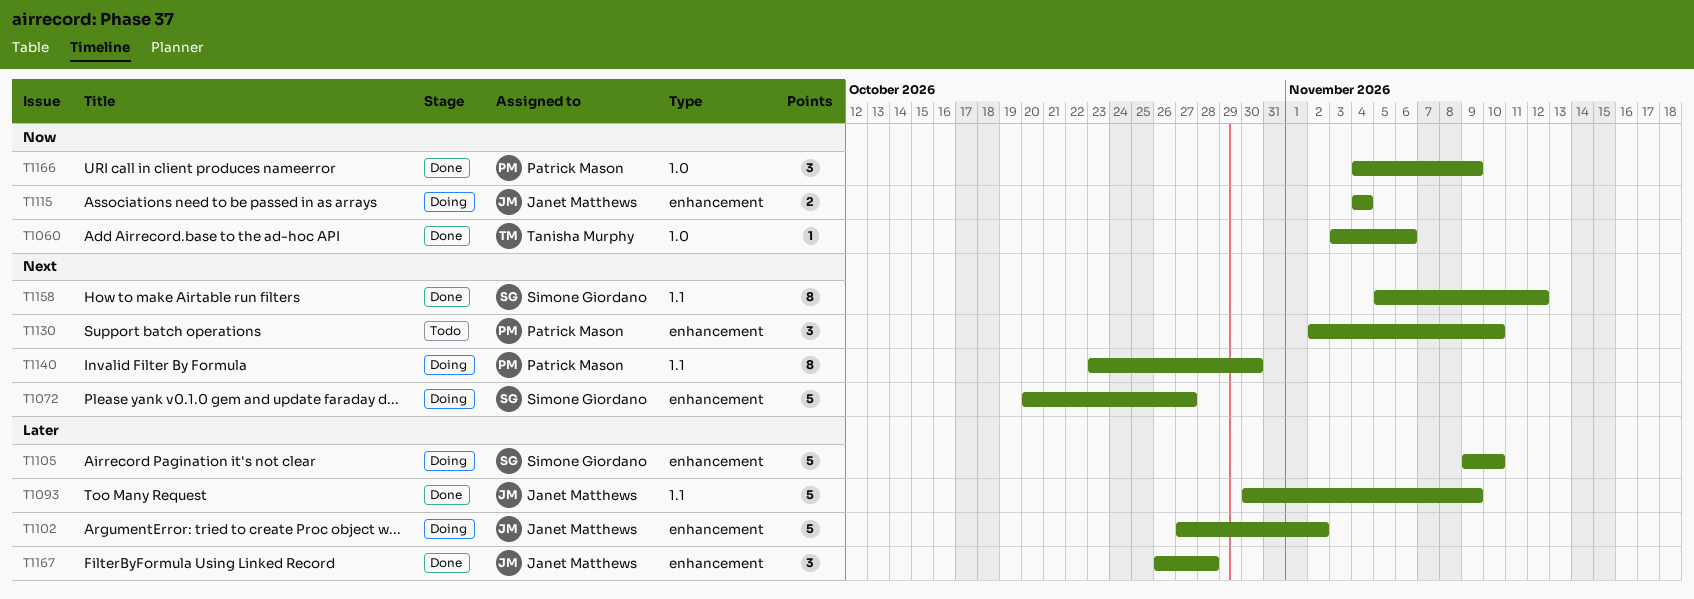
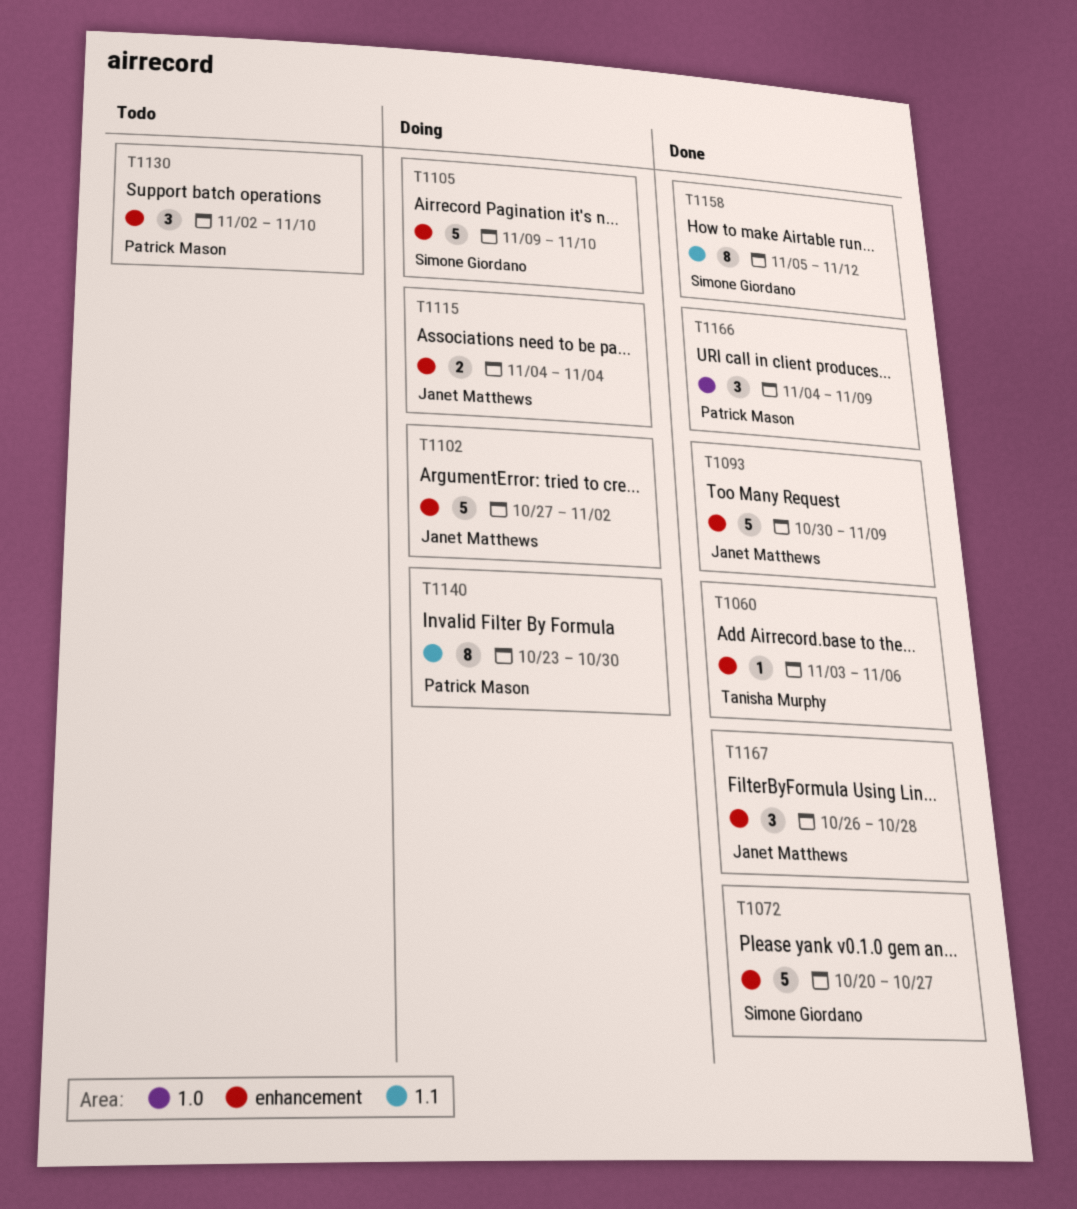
T1060, label: 1.0 -> enhancement
T1072, status: Doing -> Done
T1093, label: 1.1 -> enhancement

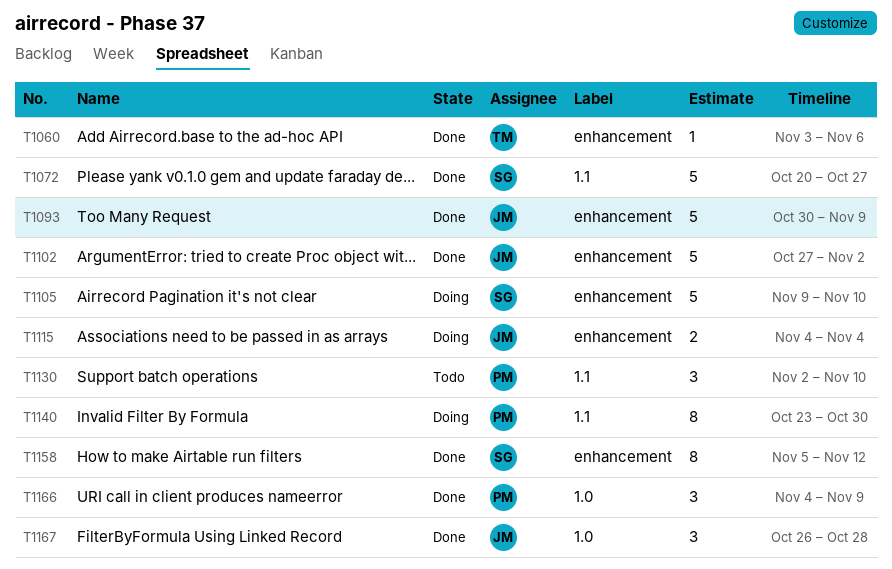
T1072, label: enhancement -> 1.1
T1102, status: Doing -> Done
T1130, label: enhancement -> 1.1
T1158, label: 1.1 -> enhancement
T1167, label: enhancement -> 1.0

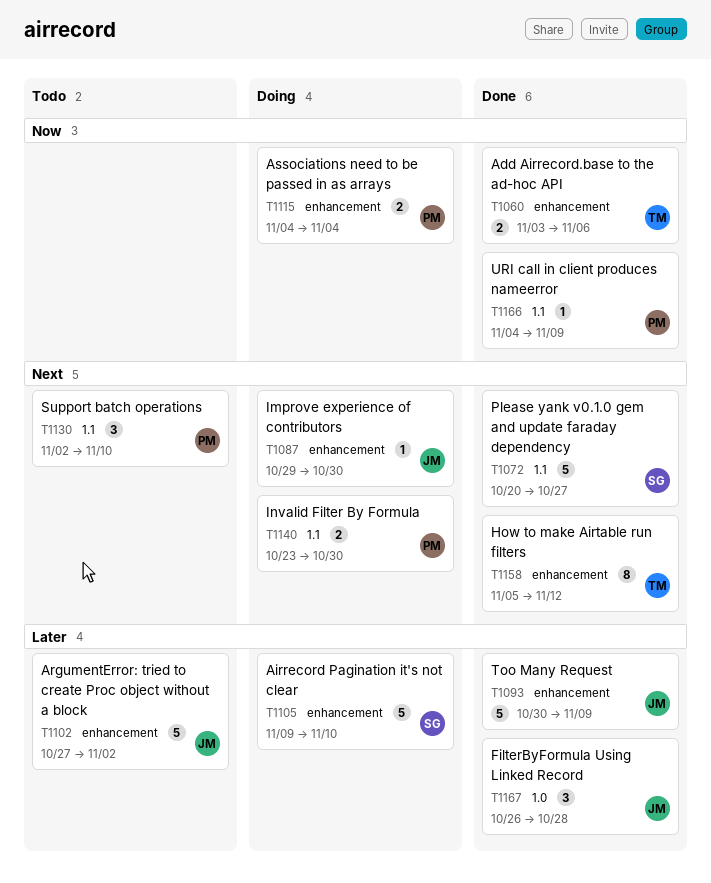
T1060, estimate: 1 -> 2
T1087: none -> present
T1102, status: Done -> Todo
T1115, owner: JM -> PM
T1140, estimate: 8 -> 2
T1158, owner: SG -> TM
T1166, label: 1.0 -> 1.1
T1166, estimate: 3 -> 1

